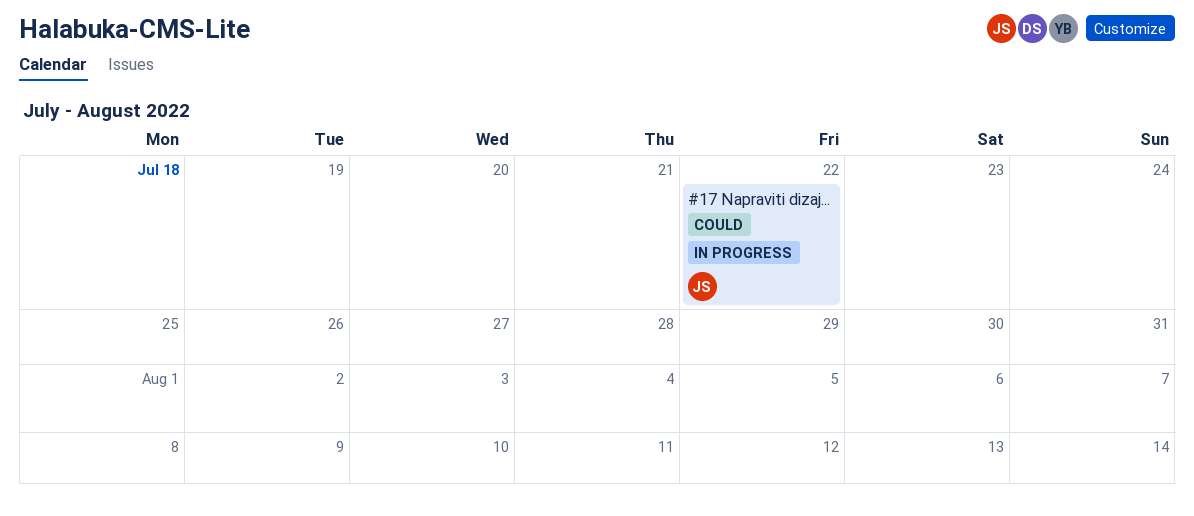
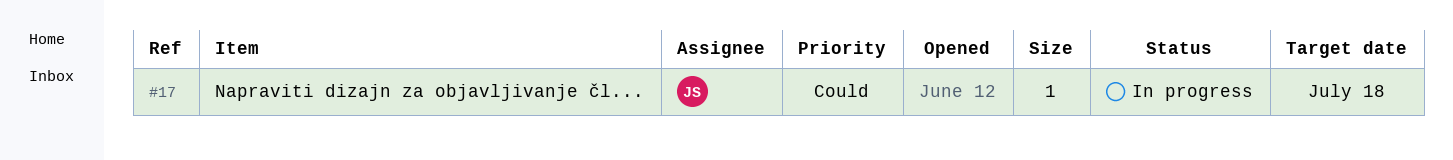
#17, due: Jul 22 -> Jul 18

